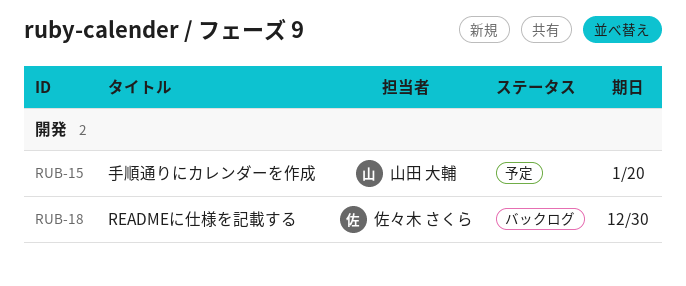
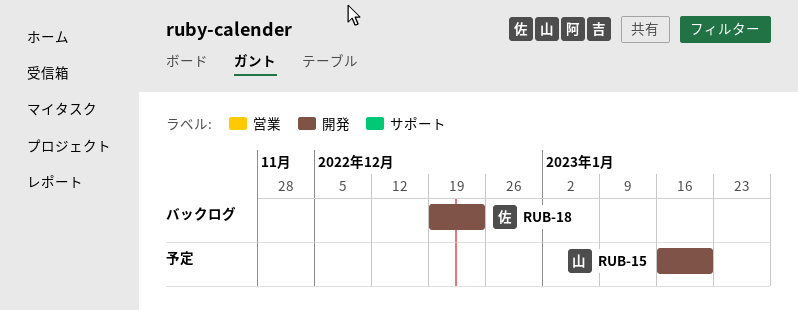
RUB-18, due: Dec 30 -> Dec 23

